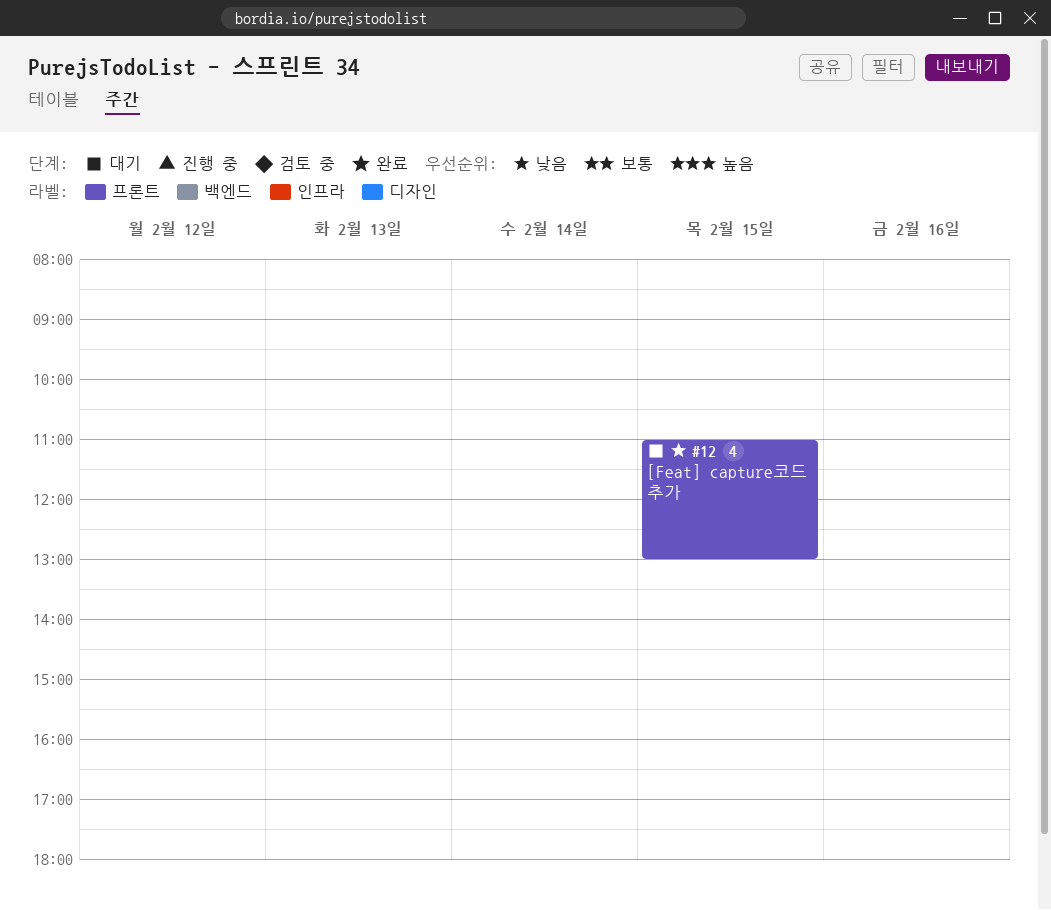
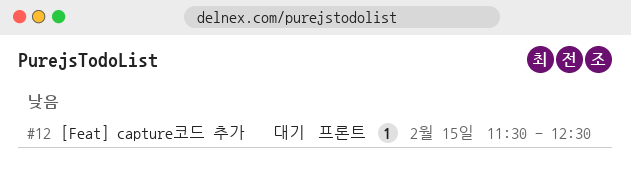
#12, estimate: 4 -> 1
#12, begins: 11:00 -> 11:30
#12, ends: 13:00 -> 12:30

